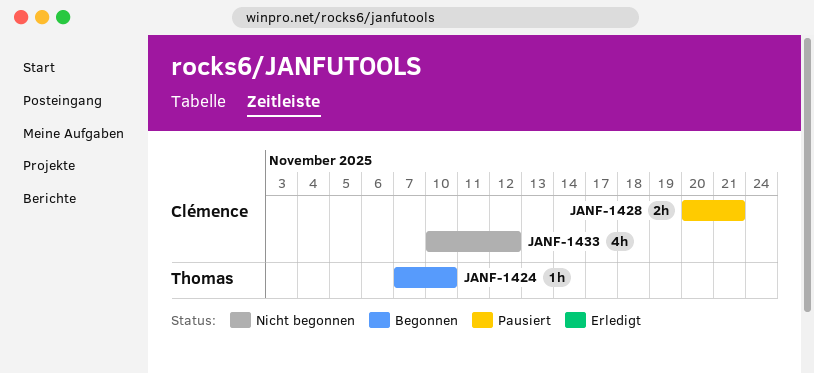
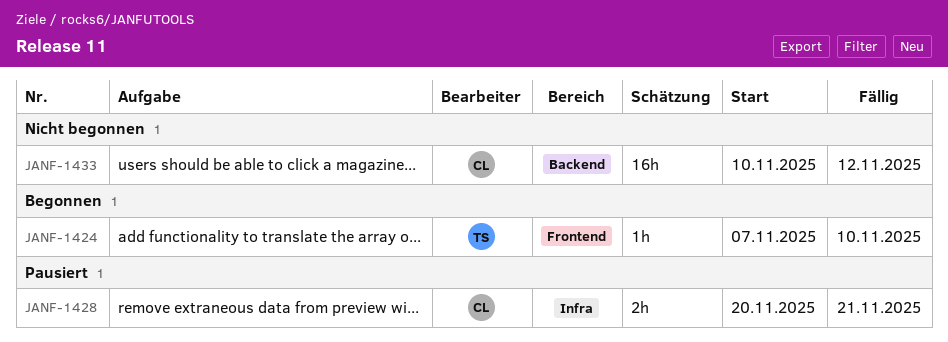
JANF-1433, estimate: 4h -> 16h

